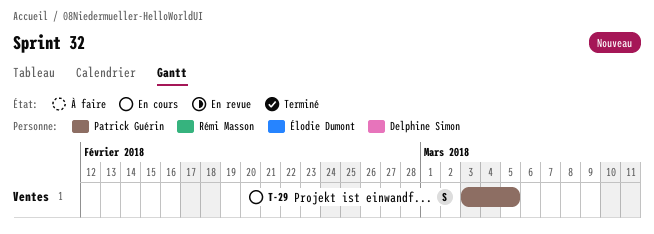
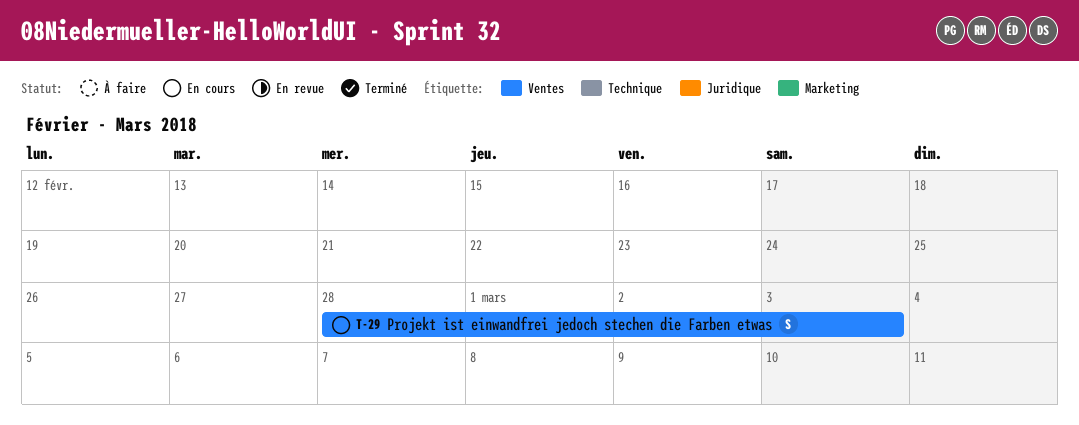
T-29, start: Mar 3 -> Feb 28
T-29, due: Mar 5 -> Mar 3

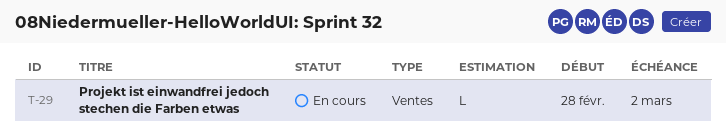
T-29, estimate: S -> L
T-29, due: Mar 3 -> Mar 2

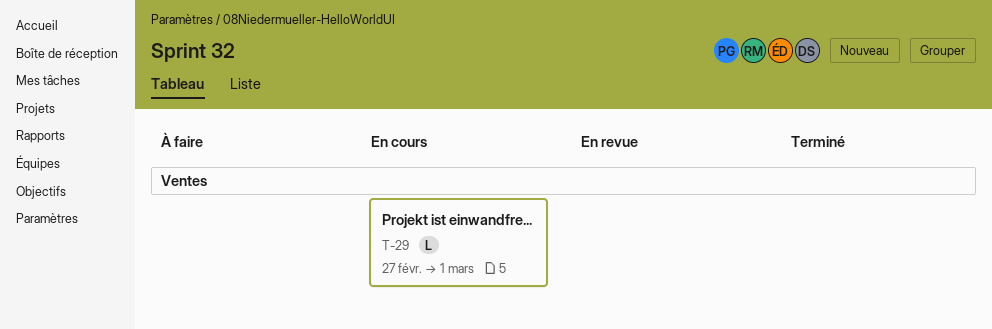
T-29, start: Feb 28 -> Feb 27
T-29, due: Mar 2 -> Mar 1

